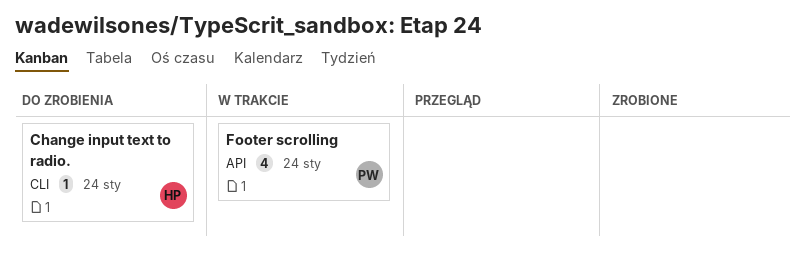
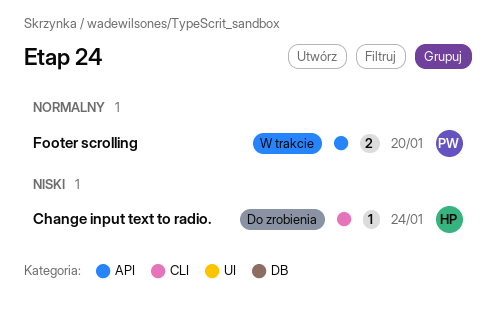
Footer scrolling, estimate: 4 -> 2
Footer scrolling, due: Jan 24 -> Jan 20

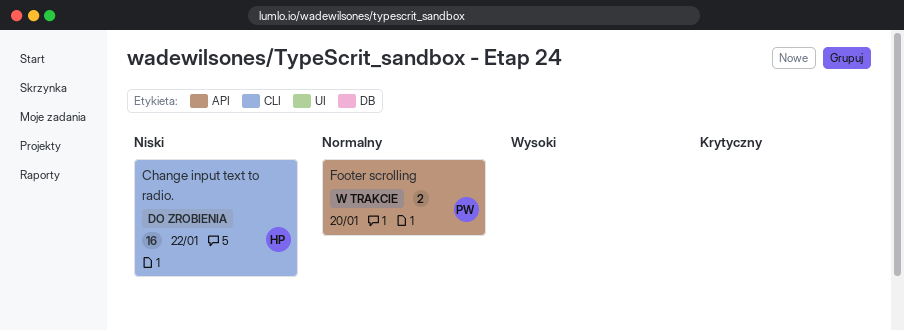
Change input text to radio., estimate: 1 -> 16
Change input text to radio., due: Jan 24 -> Jan 22

